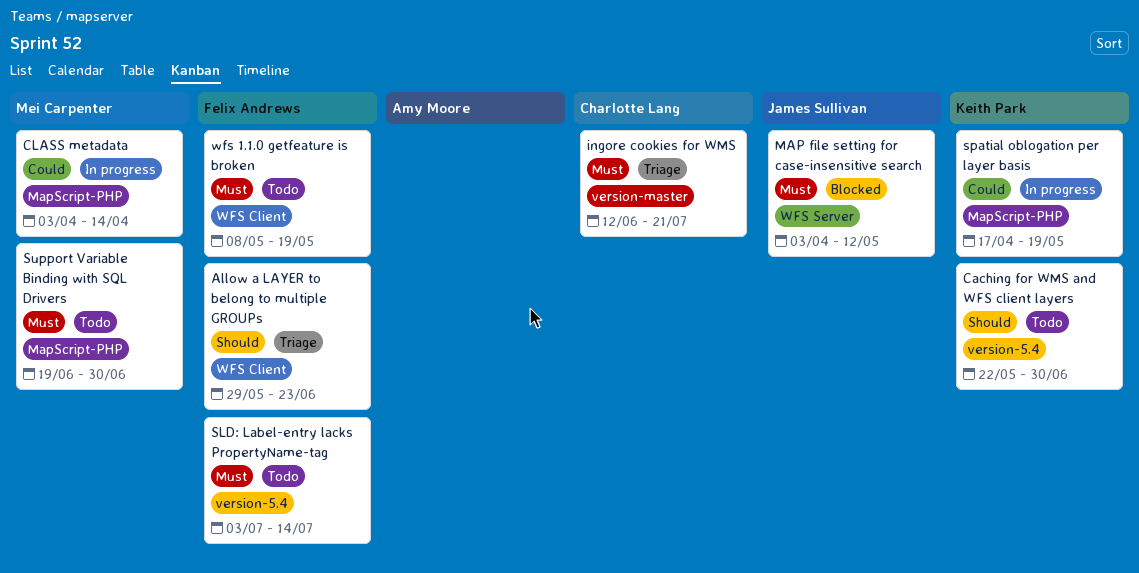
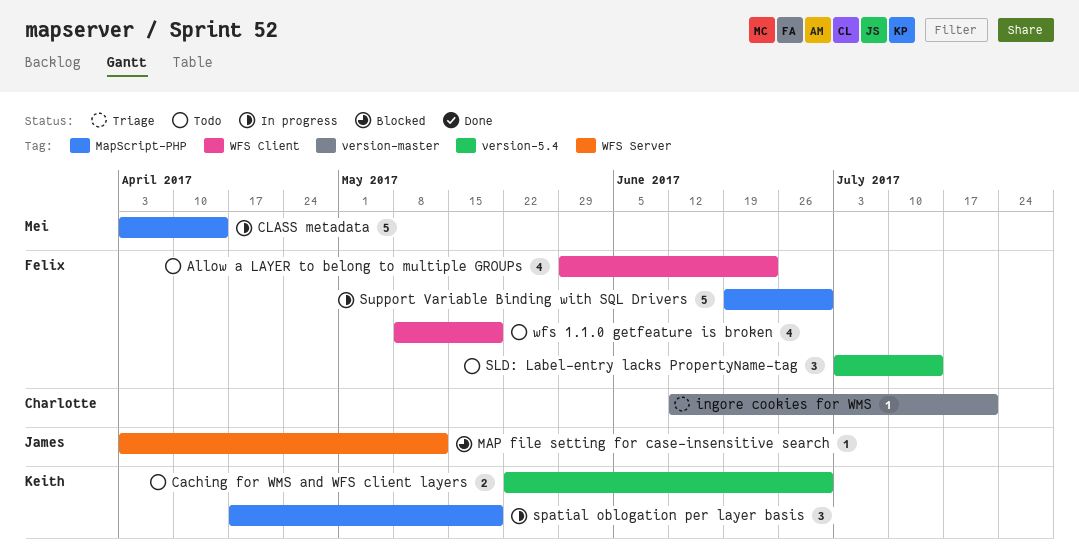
Allow a LAYER to belong to multiple GROUPs, status: Triage -> Todo
Support Variable Binding with SQL Drivers, status: Todo -> In progress
Support Variable Binding with SQL Drivers, owner: Mei Carpenter -> Felix Andrews

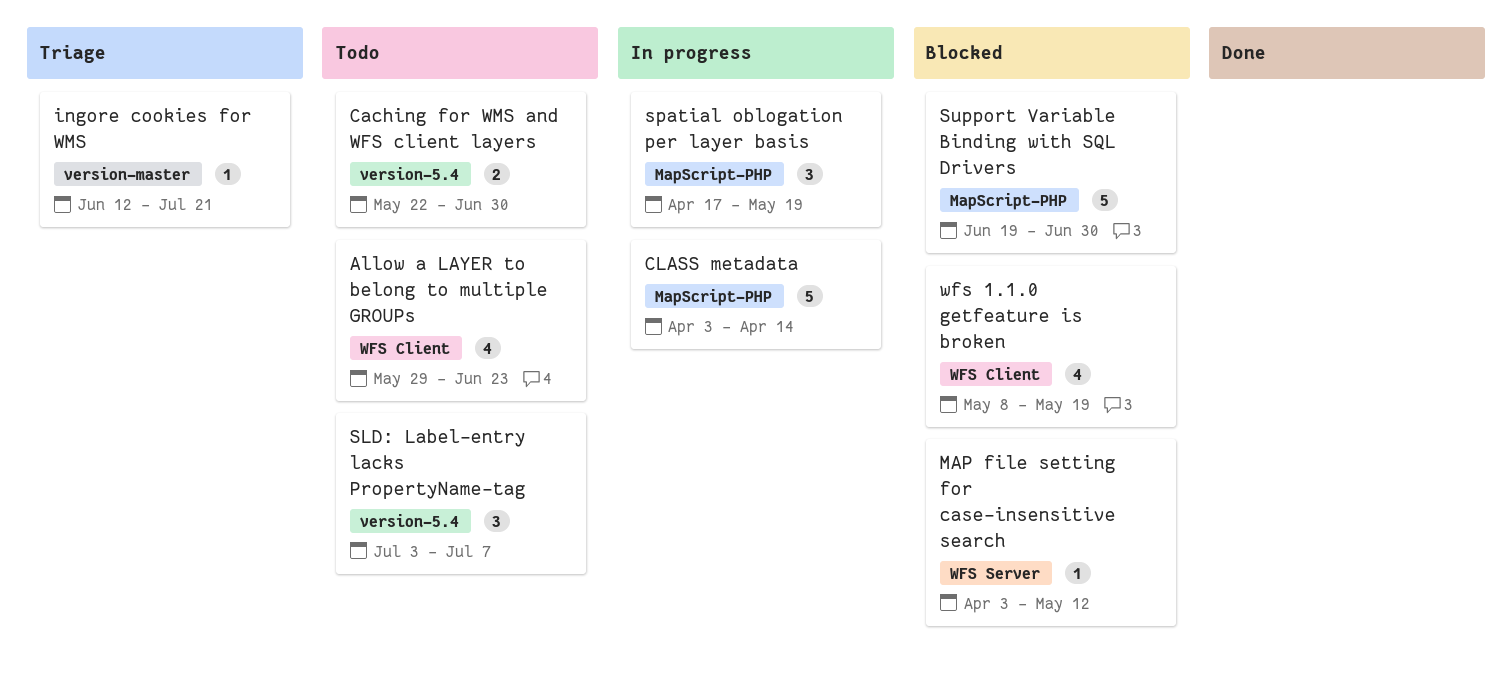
SLD: Label-entry lacks PropertyName-tag, due: Jul 14 -> Jul 7
Support Variable Binding with SQL Drivers, status: In progress -> Blocked
wfs 1.1.0 getfeature is broken, status: Todo -> Blocked

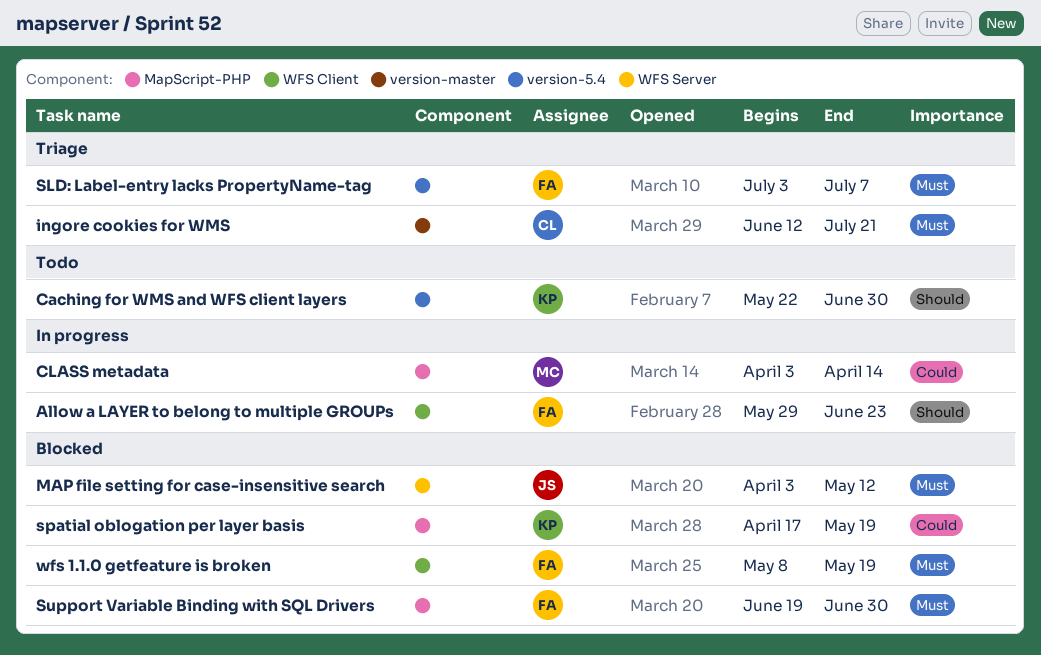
Allow a LAYER to belong to multiple GROUPs, status: Todo -> In progress
SLD: Label-entry lacks PropertyName-tag, status: Todo -> Triage
spatial oblogation per layer basis, status: In progress -> Blocked

